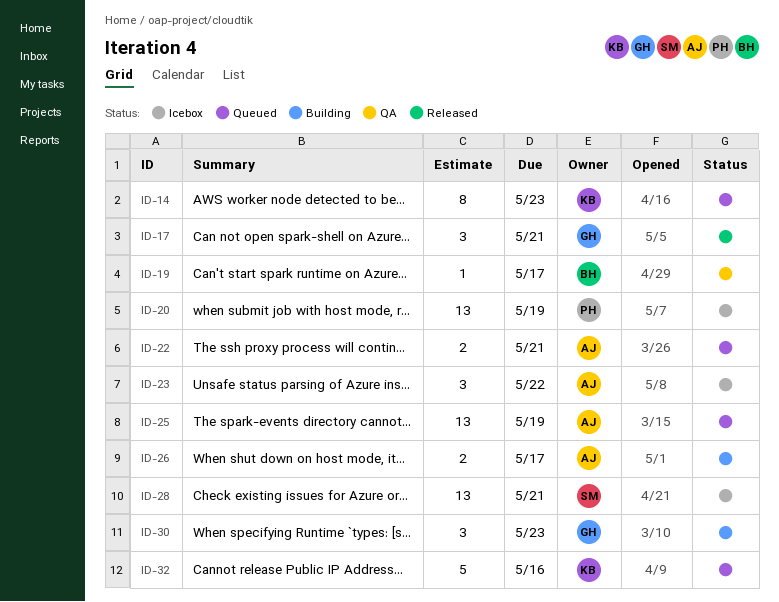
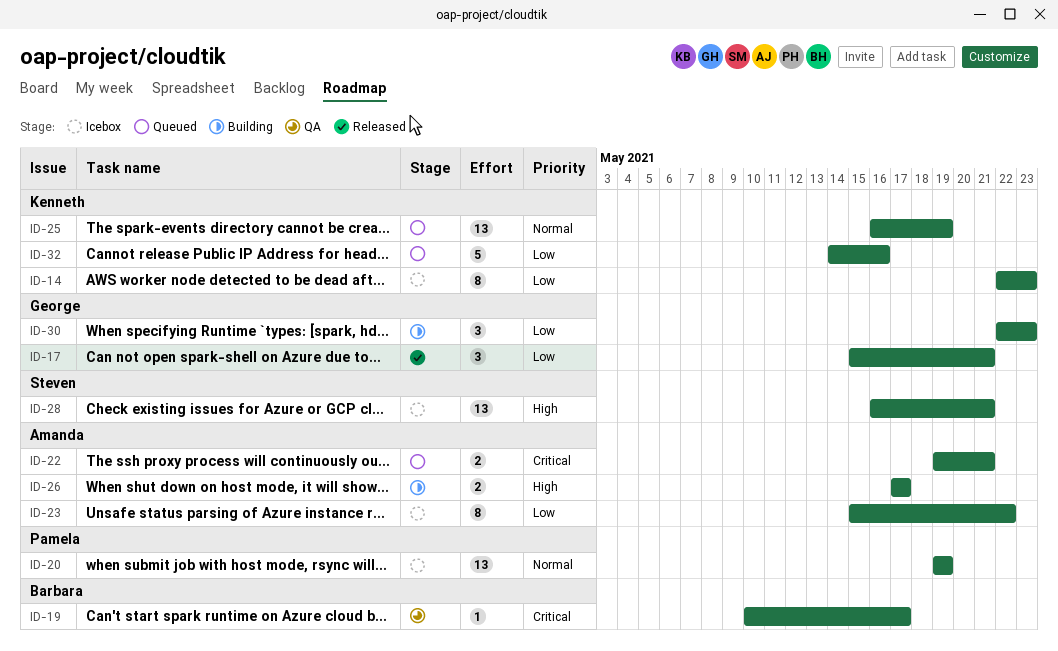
ID-14, status: Queued -> Icebox
ID-23, estimate: 3 -> 8
ID-25, owner: Amanda -> Kenneth

